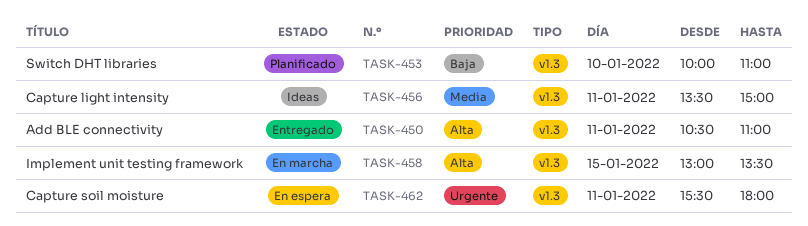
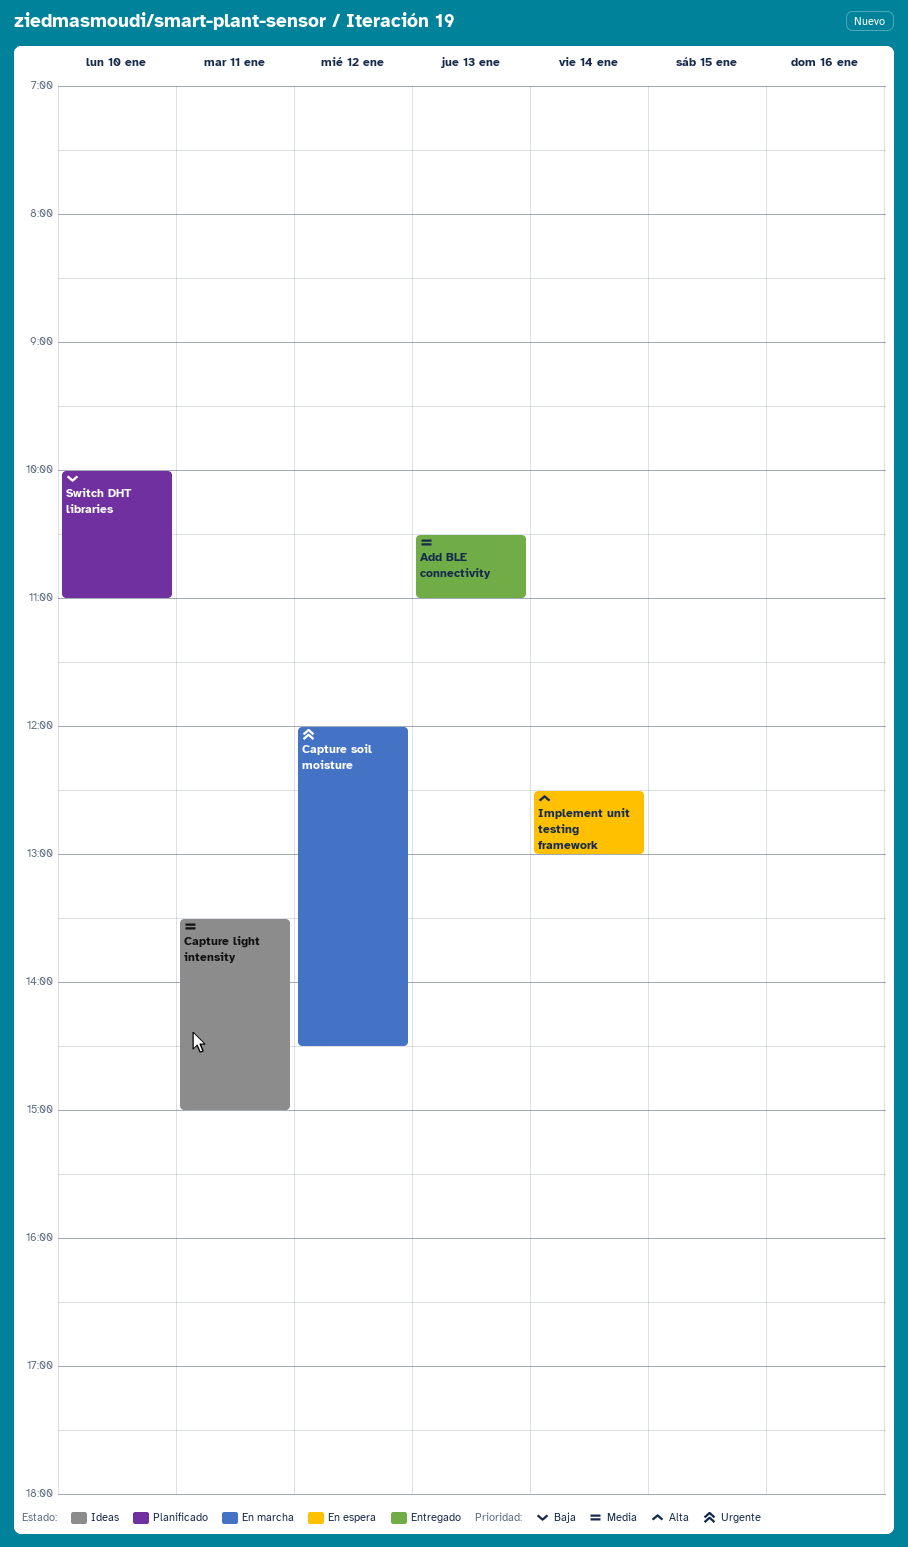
Add BLE connectivity, priority: Alta -> Media
Add BLE connectivity, day: Jan 11 -> Jan 13
Capture soil moisture, status: En espera -> En marcha
Capture soil moisture, day: Jan 11 -> Jan 12
Capture soil moisture, begins: 15:30 -> 12:00
Capture soil moisture, ends: 18:00 -> 14:30
Implement unit testing framework, status: En marcha -> En espera
Implement unit testing framework, day: Jan 15 -> Jan 14
Implement unit testing framework, begins: 13:00 -> 12:30
Implement unit testing framework, ends: 13:30 -> 13:00

